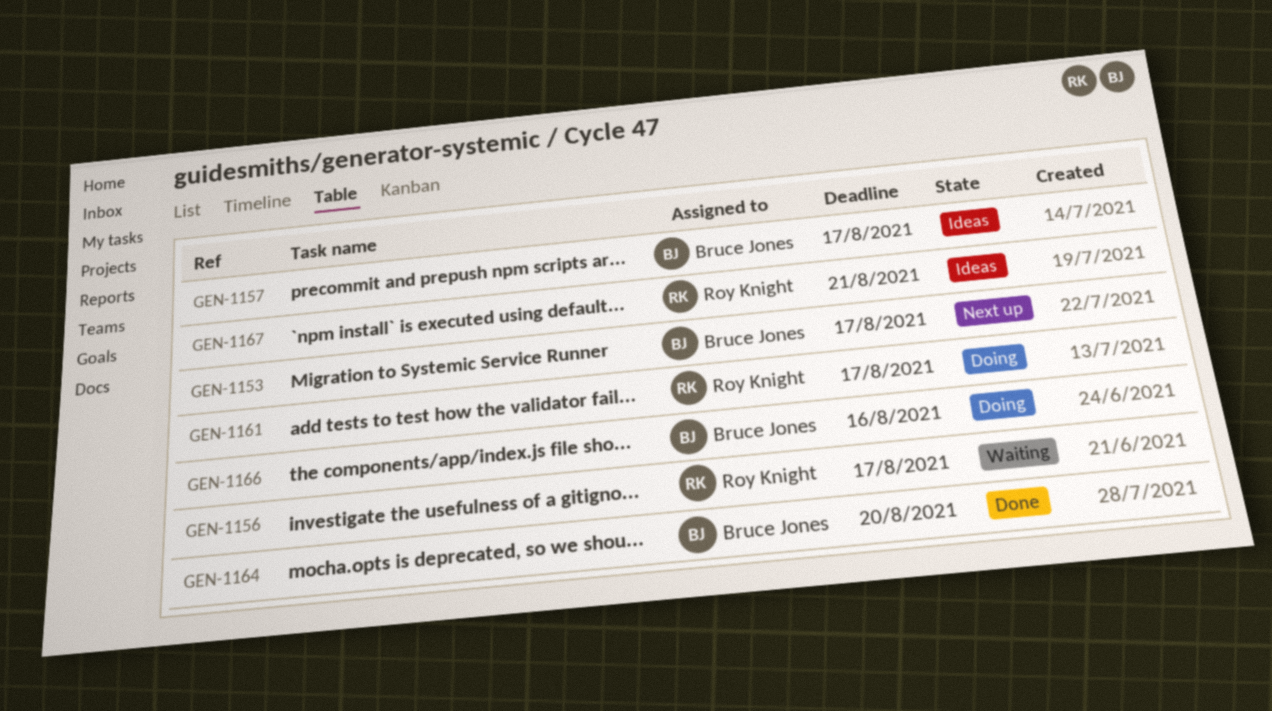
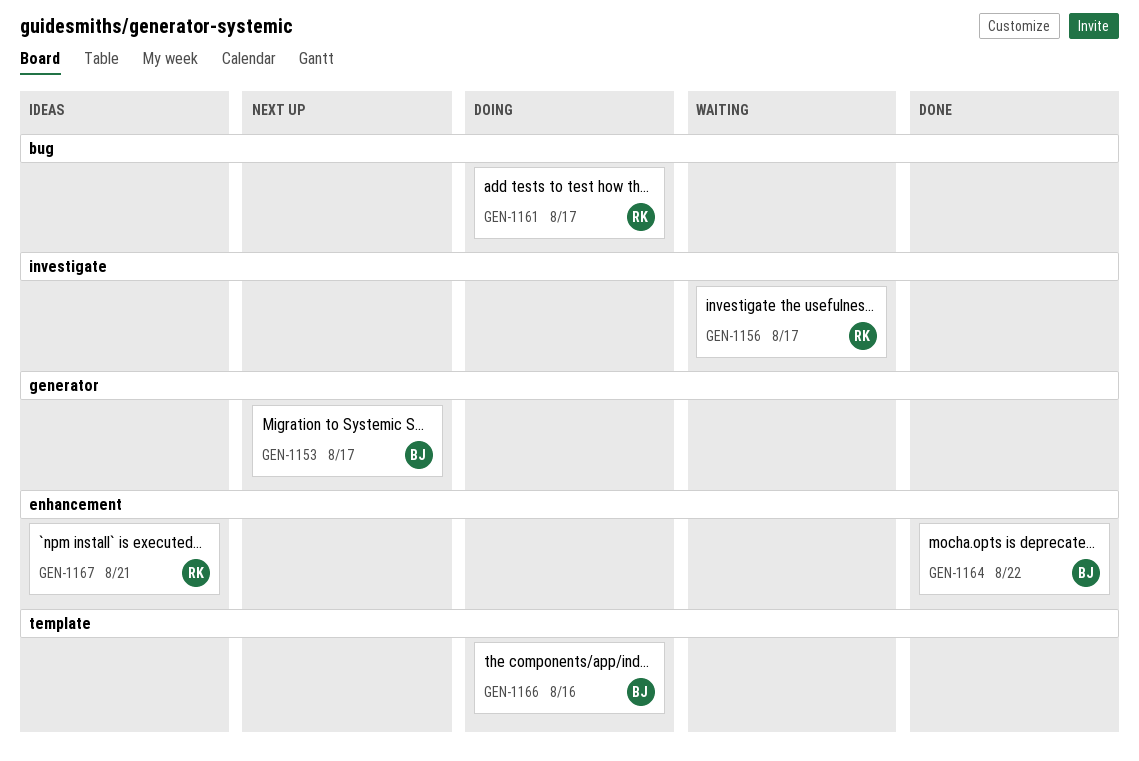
GEN-1157: present -> none
GEN-1164, due: Aug 20 -> Aug 22

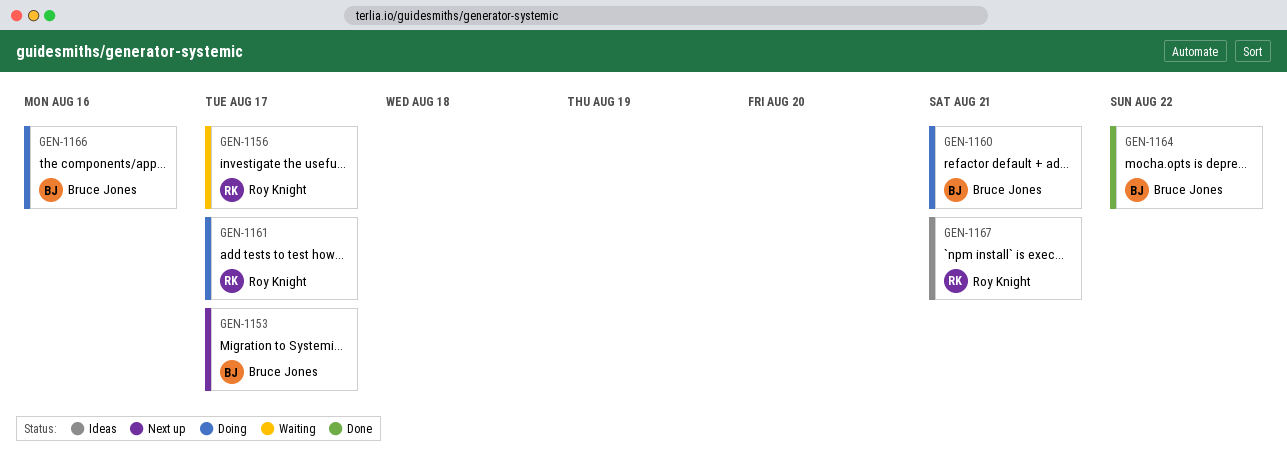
GEN-1160: none -> present

